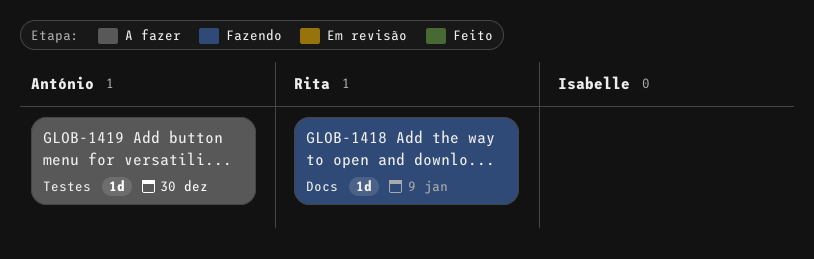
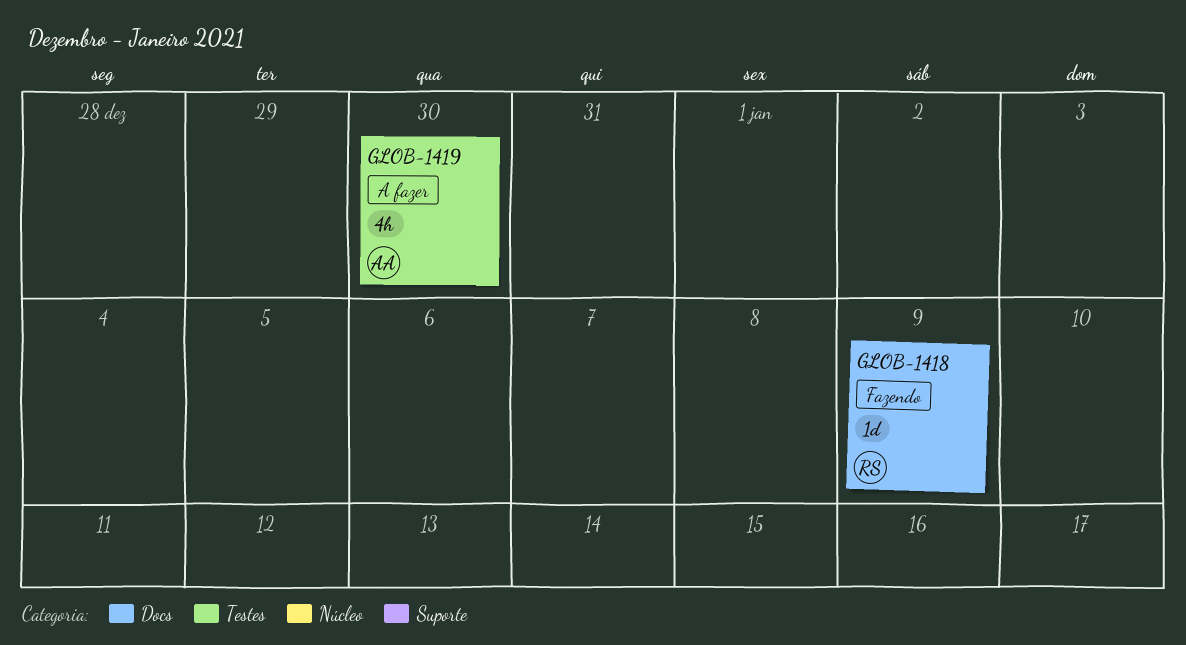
GLOB-1419, estimate: 1d -> 4h

